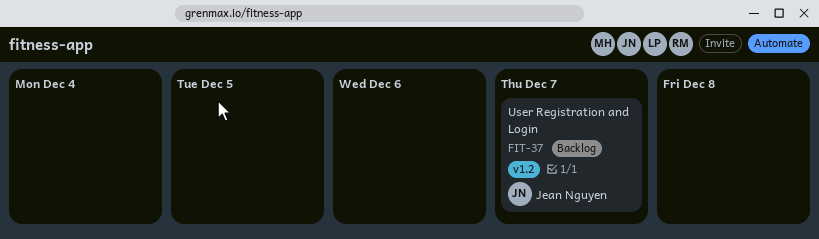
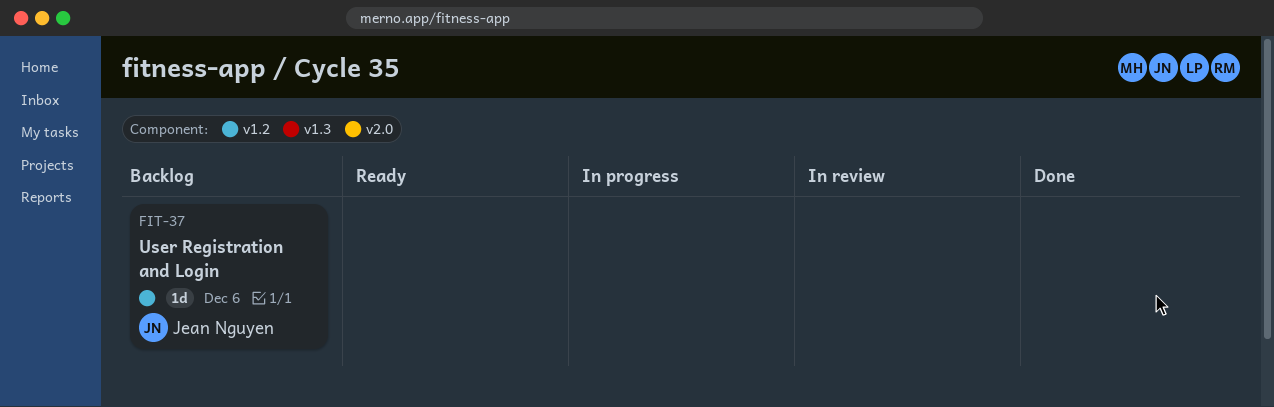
FIT-37, due: Dec 7 -> Dec 6

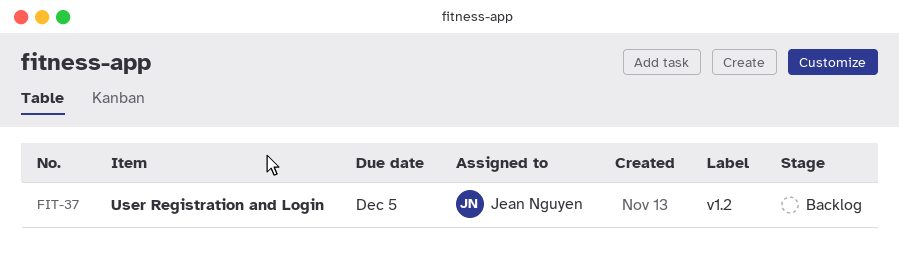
FIT-37, due: Dec 6 -> Dec 5

